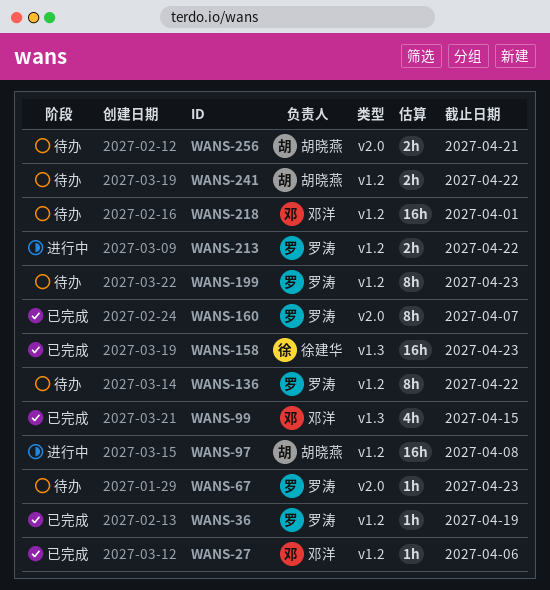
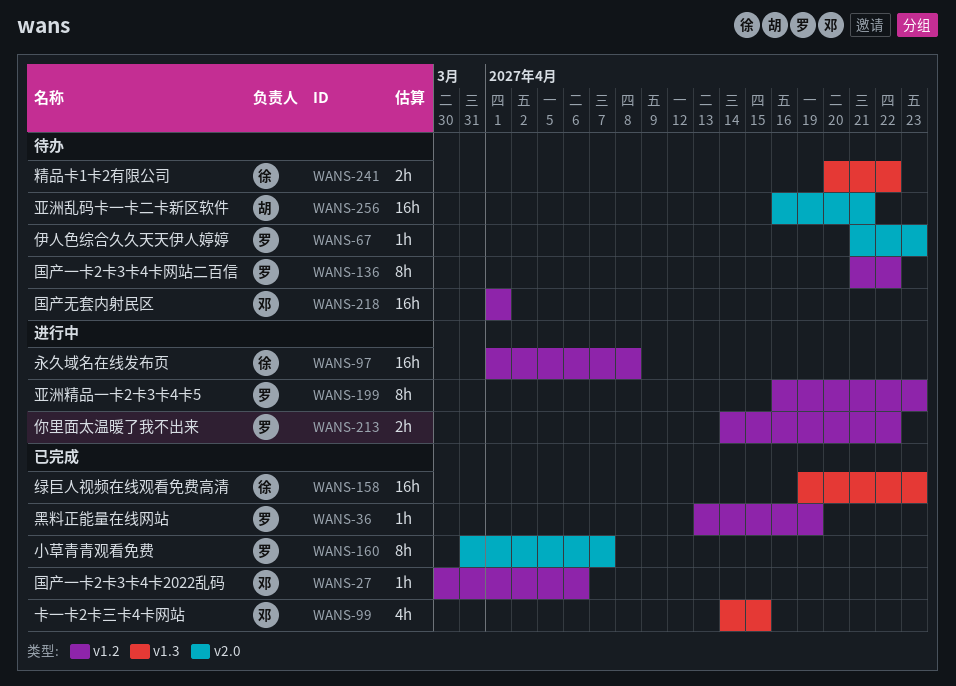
WANS-97, owner: 胡晓燕 -> 徐建华
WANS-199, status: 待办 -> 进行中
WANS-241, owner: 胡晓燕 -> 徐建华
WANS-241, label: v1.2 -> v1.3
WANS-256, estimate: 2h -> 16h

